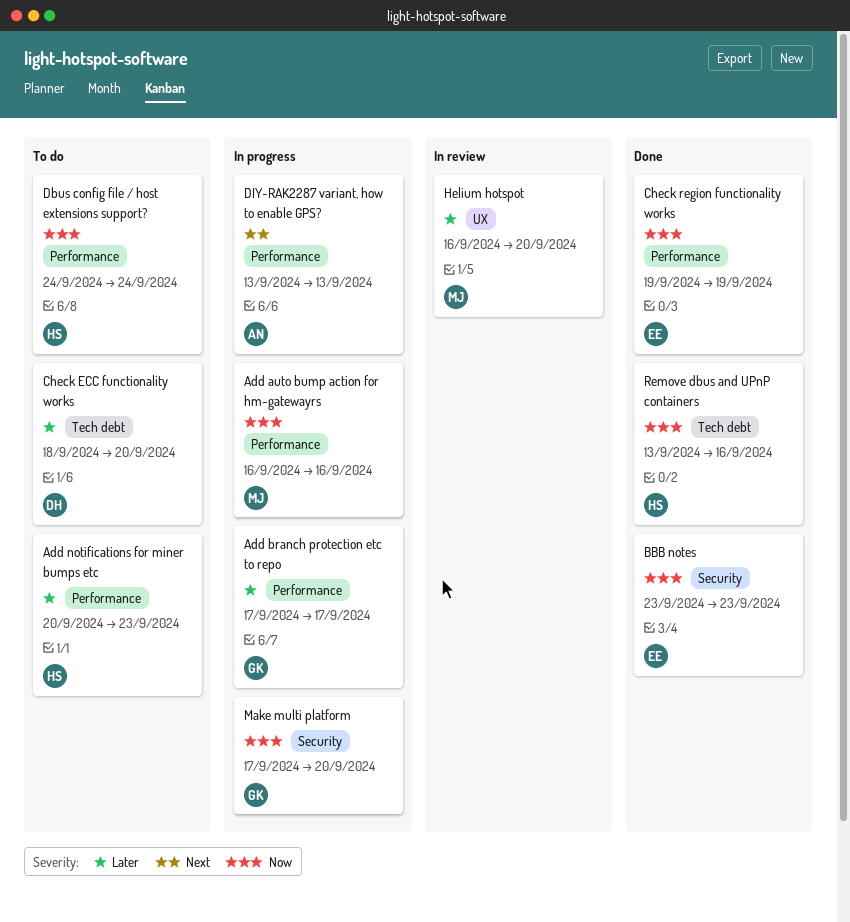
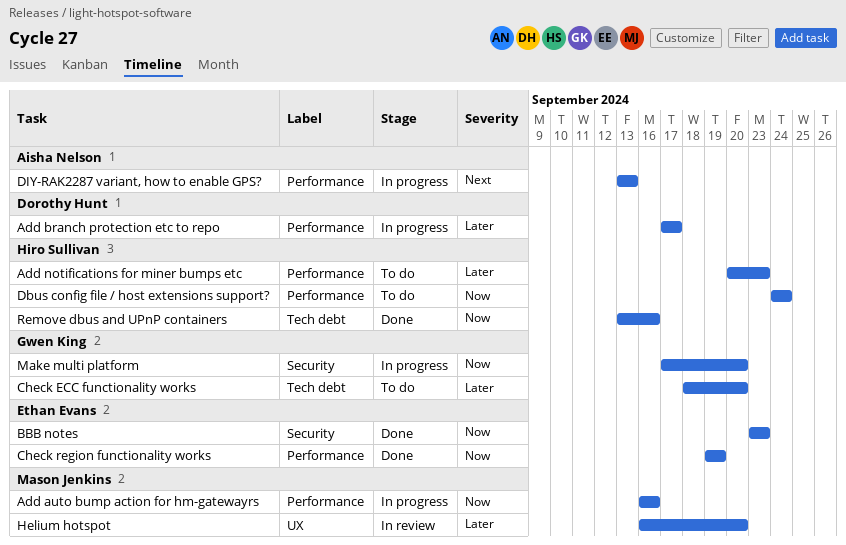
Add branch protection etc to repo, owner: Gwen King -> Dorothy Hunt
Check ECC functionality works, owner: Dorothy Hunt -> Gwen King

